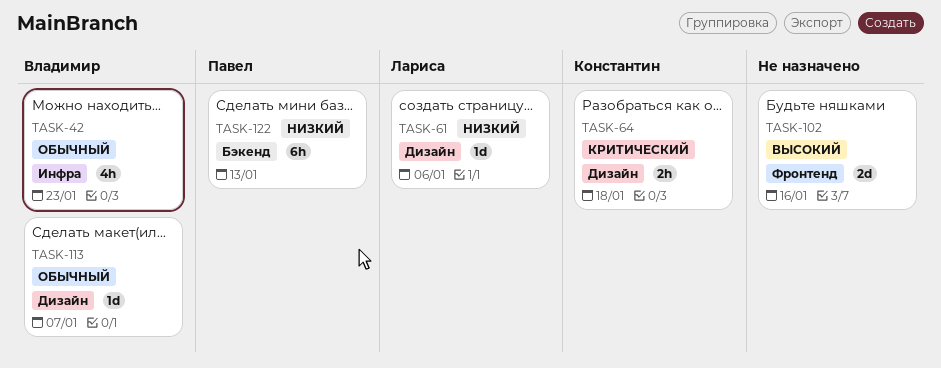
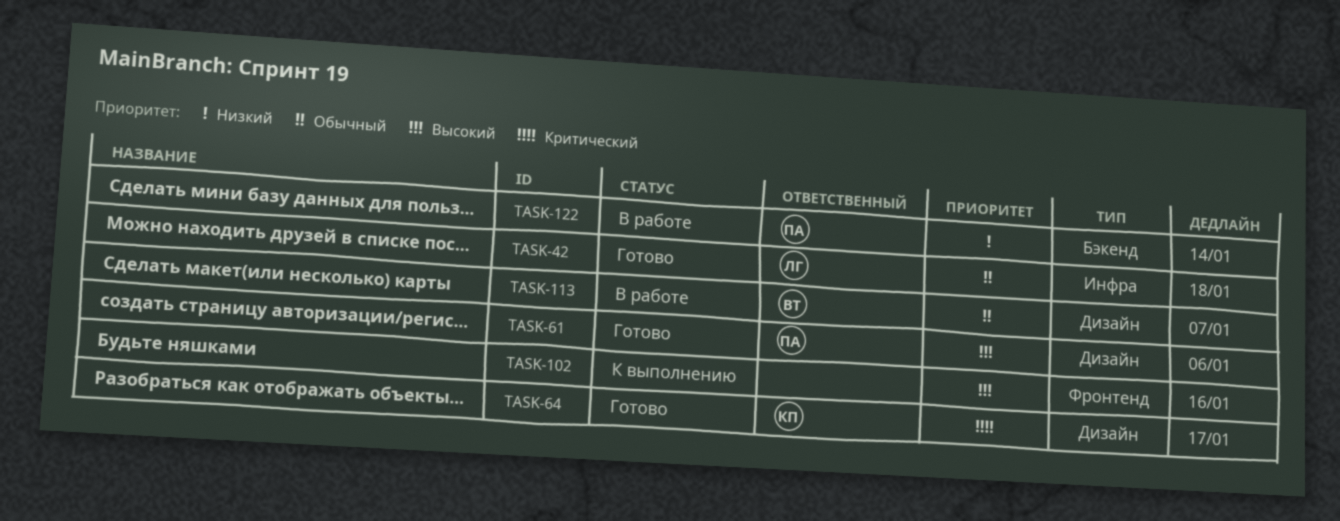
TASK-42, owner: Владимир -> Лариса
TASK-42, due: Jan 23 -> Jan 18
TASK-61, owner: Лариса -> Павел
TASK-61, priority: Низкий -> Высокий
TASK-64, due: Jan 18 -> Jan 17
TASK-122, due: Jan 13 -> Jan 14

